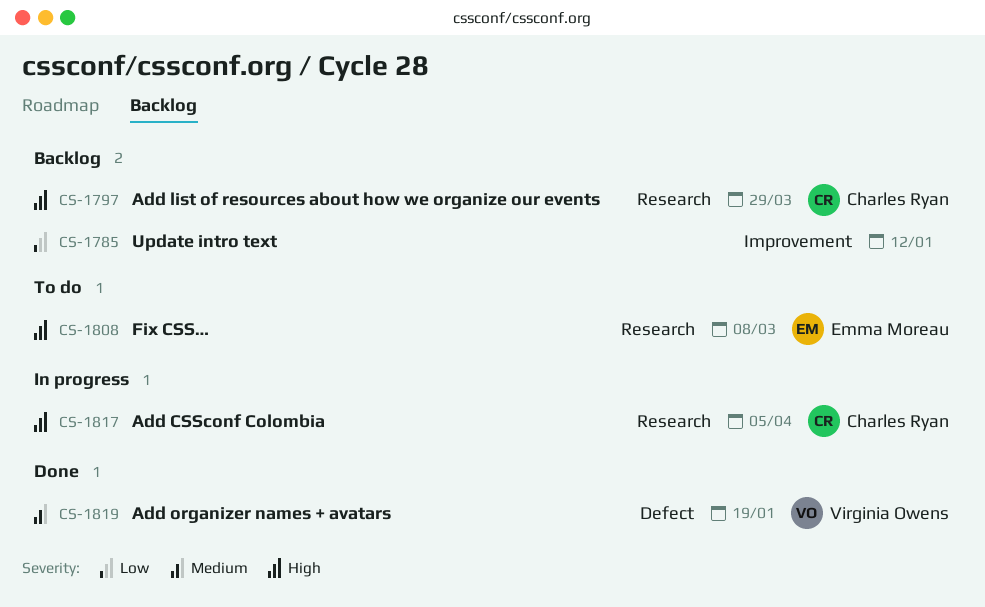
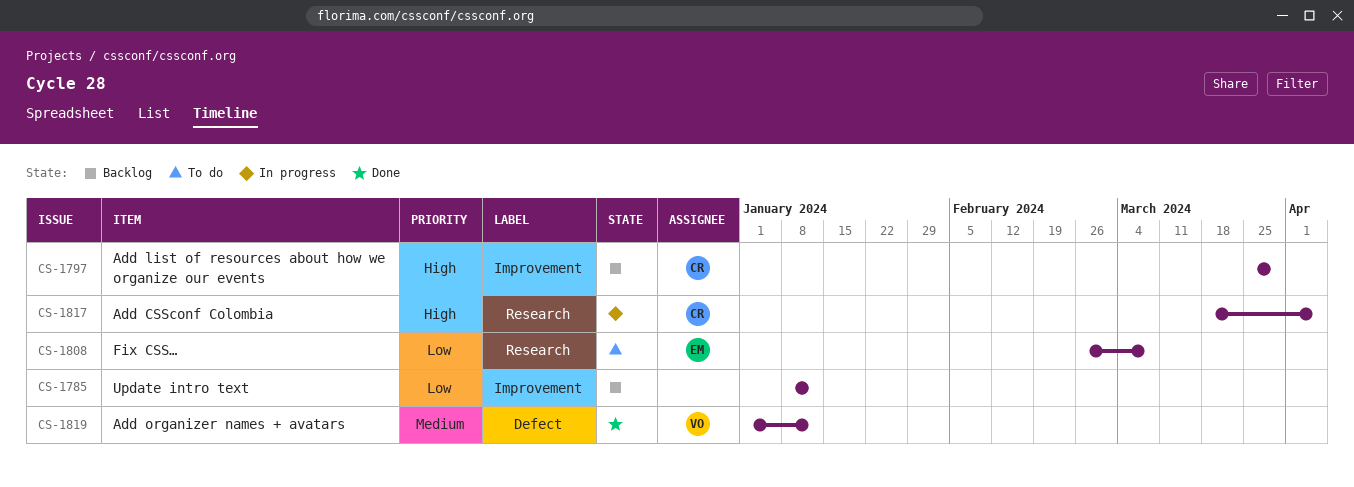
CS-1797, label: Research -> Improvement
CS-1808, priority: High -> Low
CS-1819, due: Jan 19 -> Jan 12

